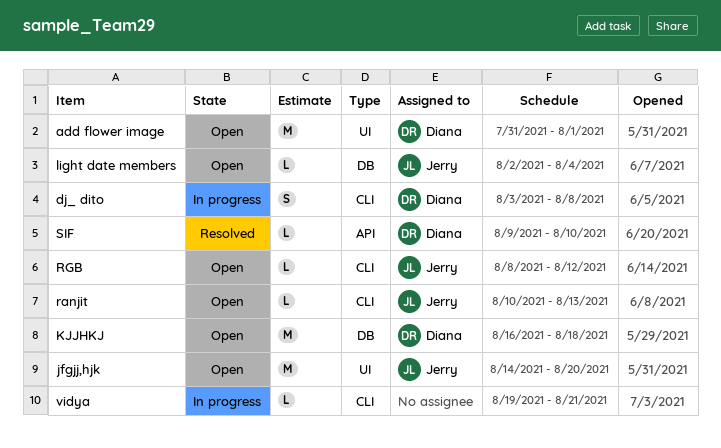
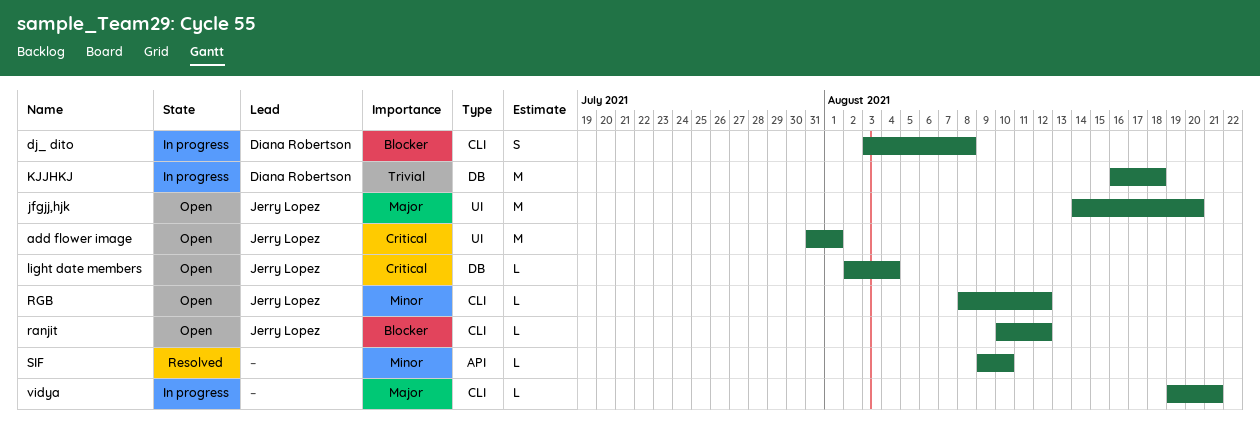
add flower image, owner: Diana Robertson -> Jerry Lopez
KJJHKJ, status: Open -> In progress
ranjit, due: Aug 13 -> Aug 12
SIF, owner: Diana Robertson -> none

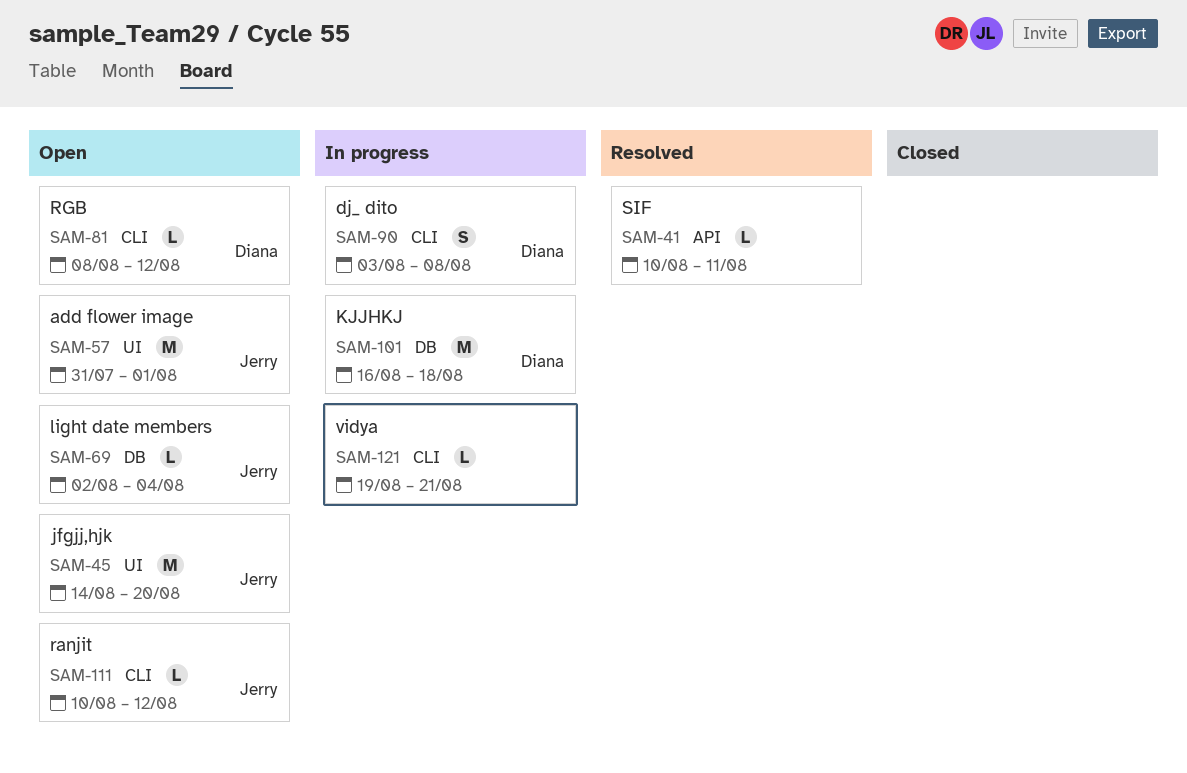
RGB, owner: Jerry Lopez -> Diana Robertson
SIF, start: Aug 9 -> Aug 10
SIF, due: Aug 10 -> Aug 11

